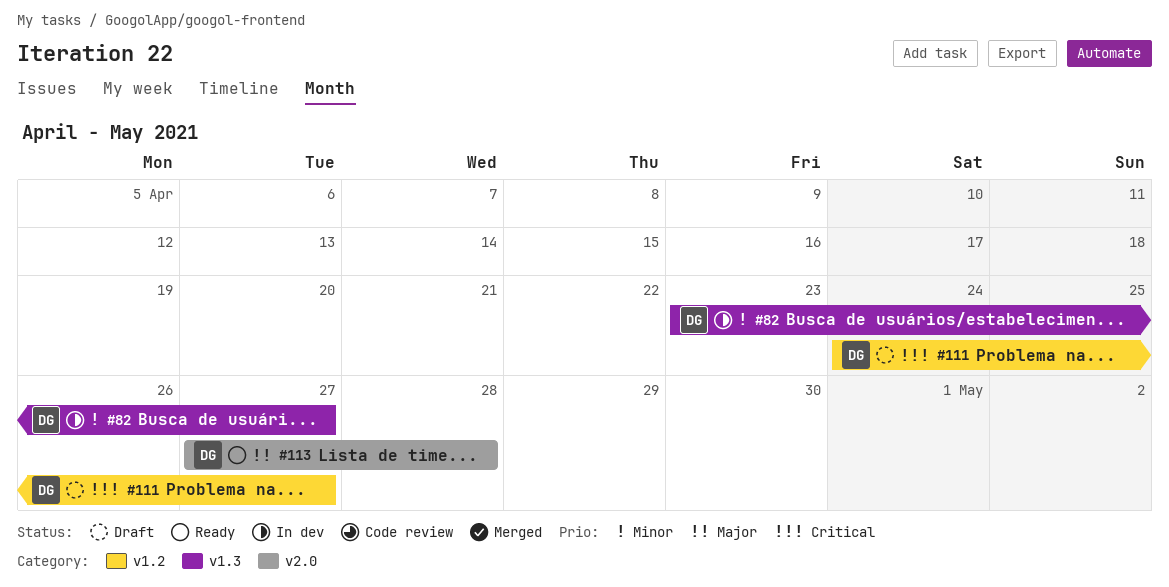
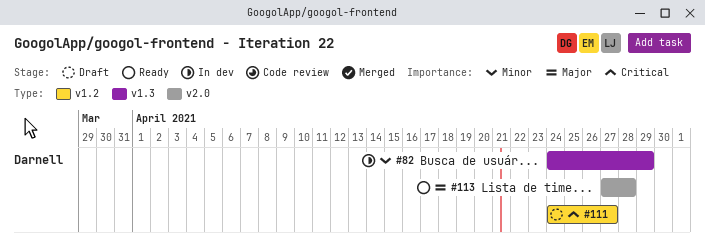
#82, start: Apr 23 -> Apr 24
#82, due: Apr 27 -> Apr 29

